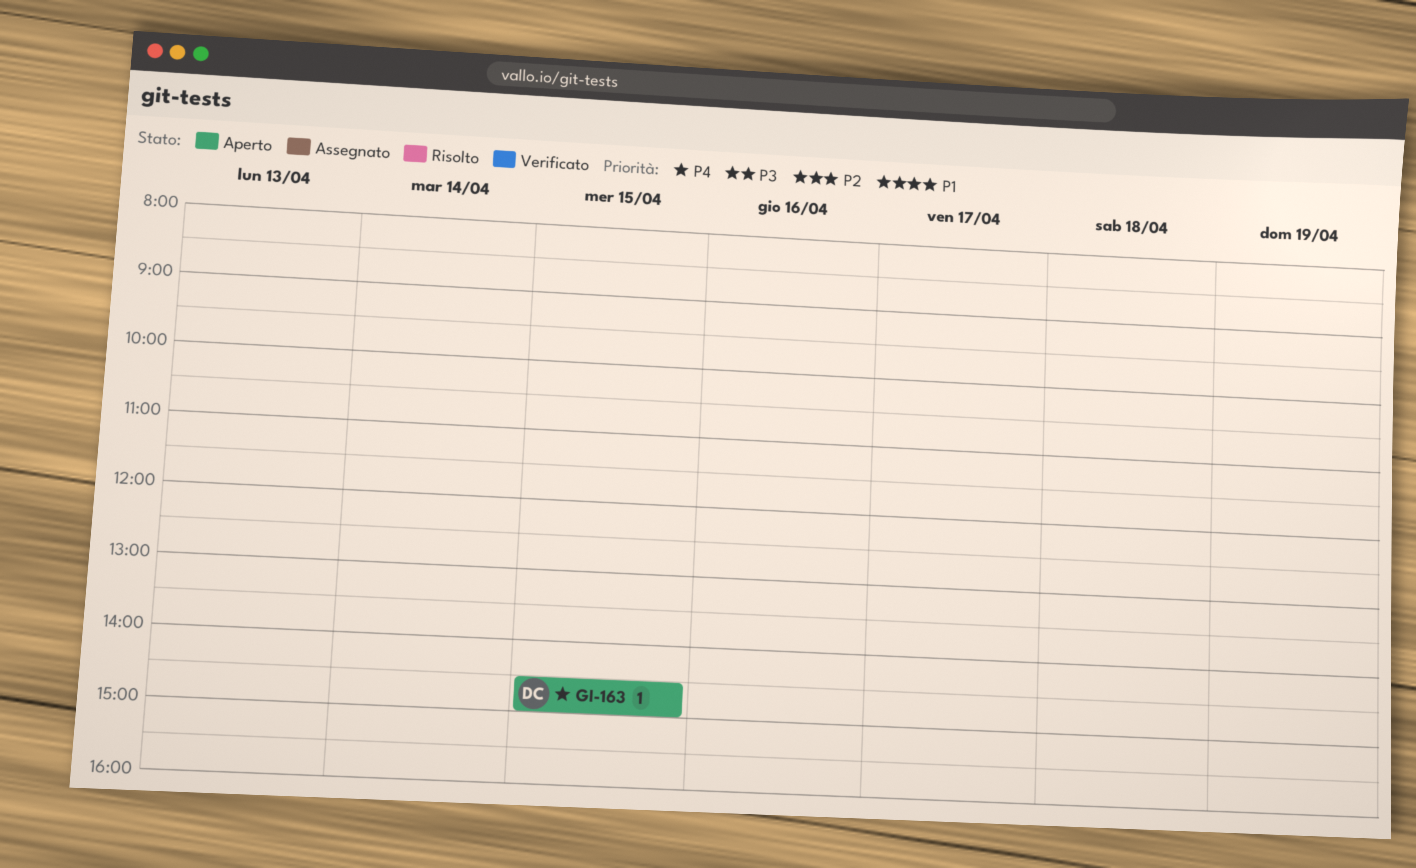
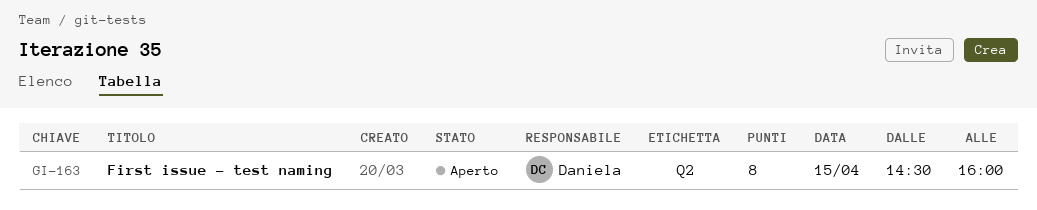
GI-163, estimate: 1 -> 8
GI-163, ends: 15:00 -> 16:00

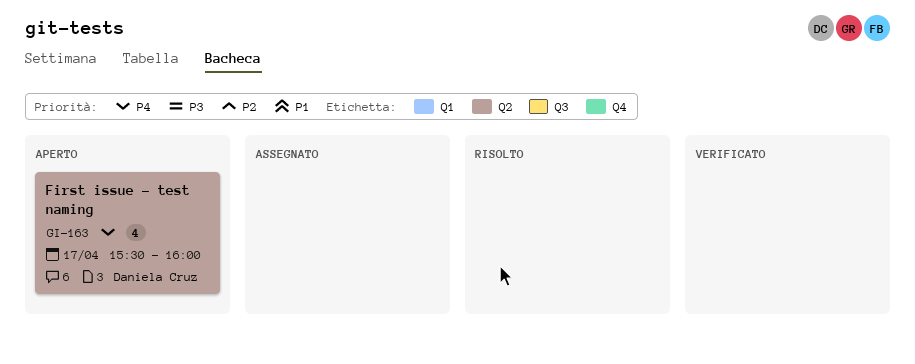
GI-163, estimate: 8 -> 4
GI-163, day: Apr 15 -> Apr 17
GI-163, begins: 14:30 -> 15:30

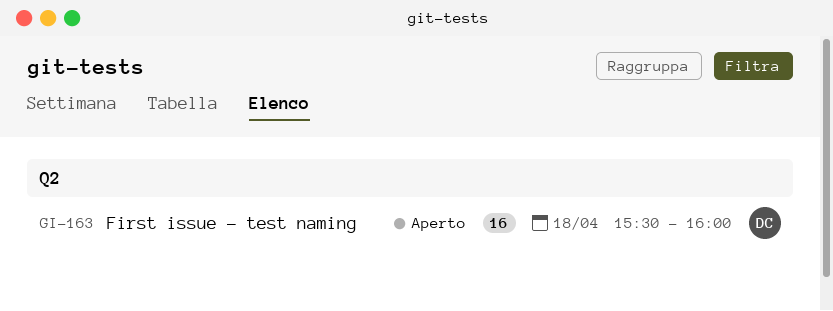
GI-163, estimate: 4 -> 16
GI-163, day: Apr 17 -> Apr 18

